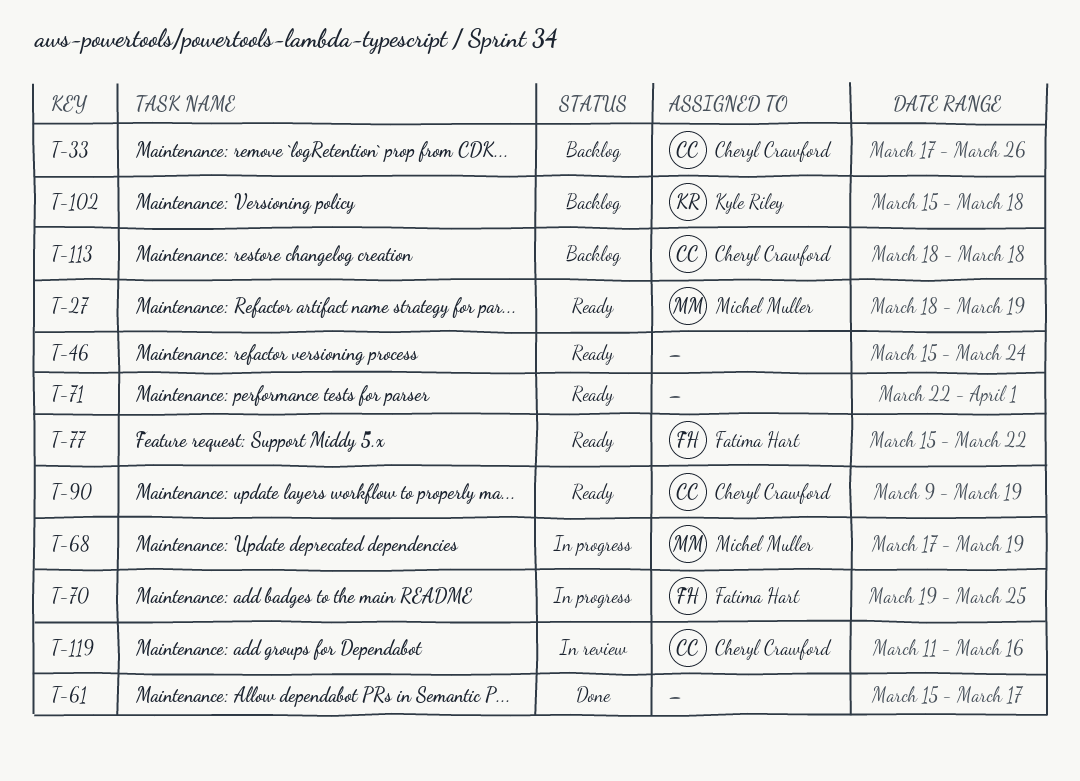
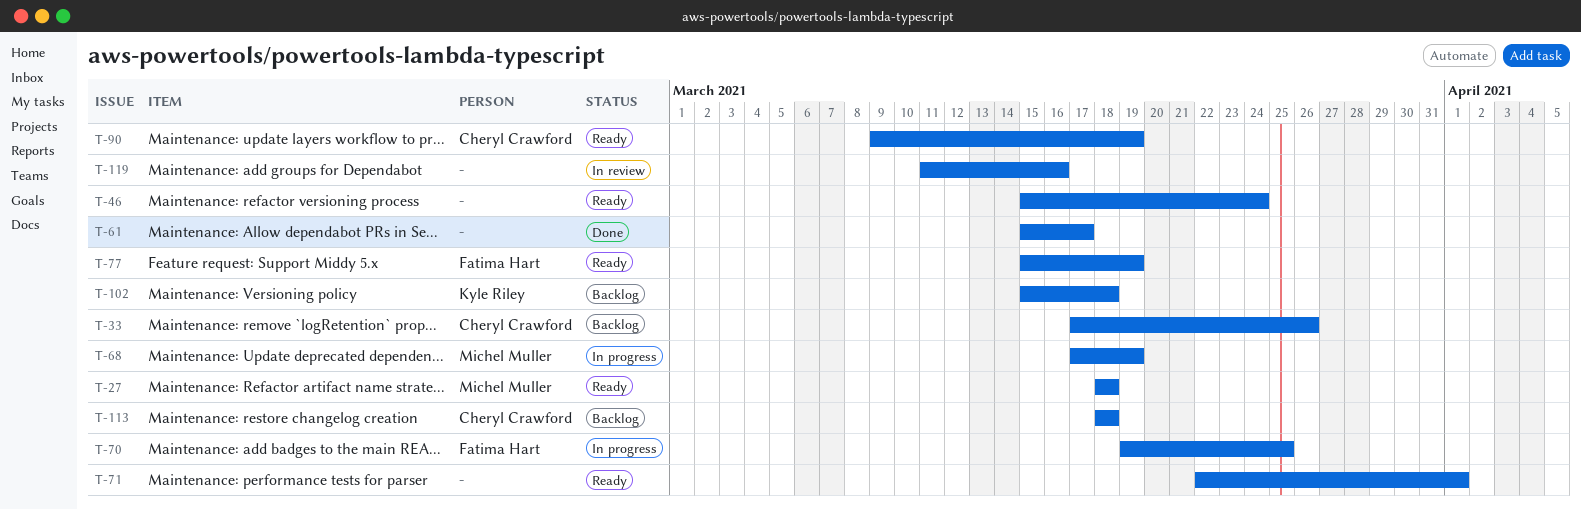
T-27, due: Mar 19 -> Mar 18
T-77, due: Mar 22 -> Mar 19
T-119, owner: Cheryl Crawford -> none

